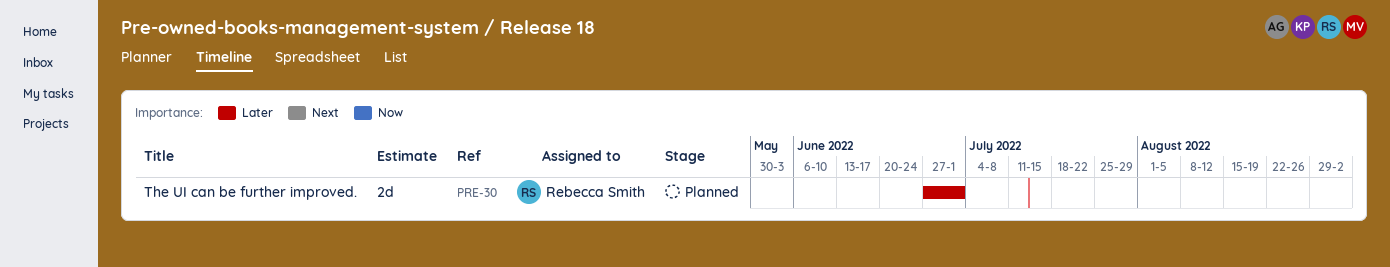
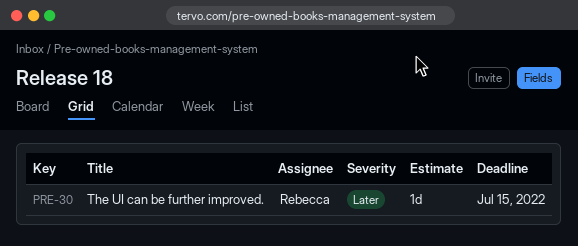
PRE-30, estimate: 2d -> 1d
PRE-30, due: Jul 1 -> Jul 15

